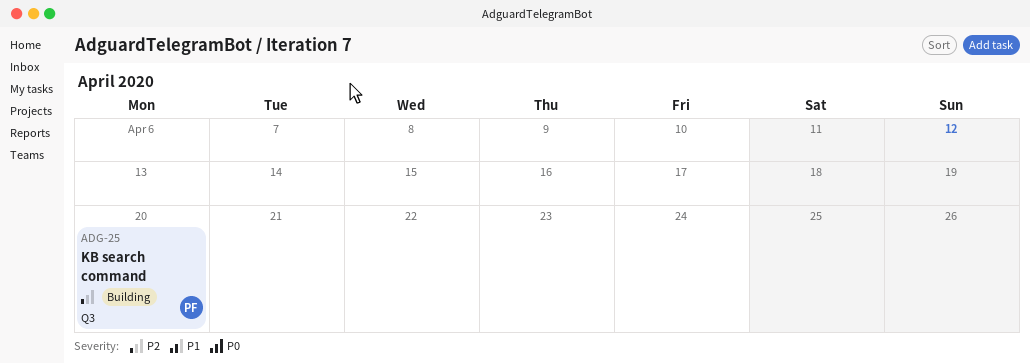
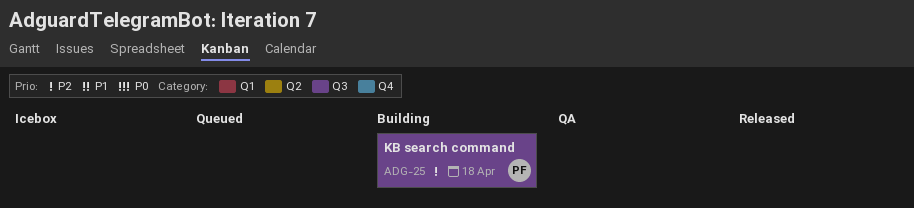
ADG-25, due: Apr 20 -> Apr 18

